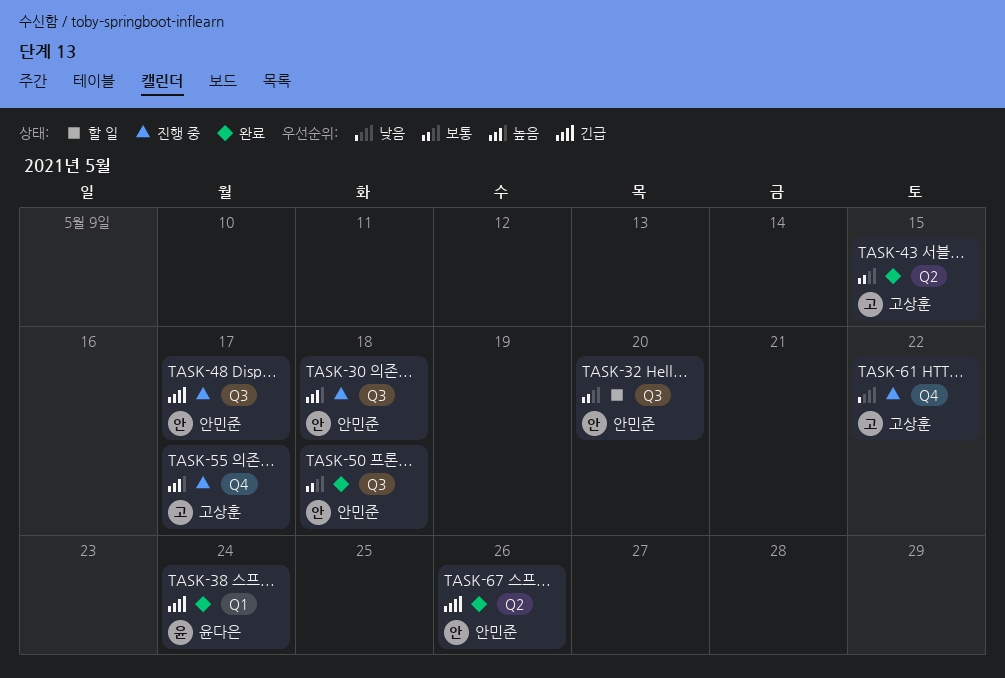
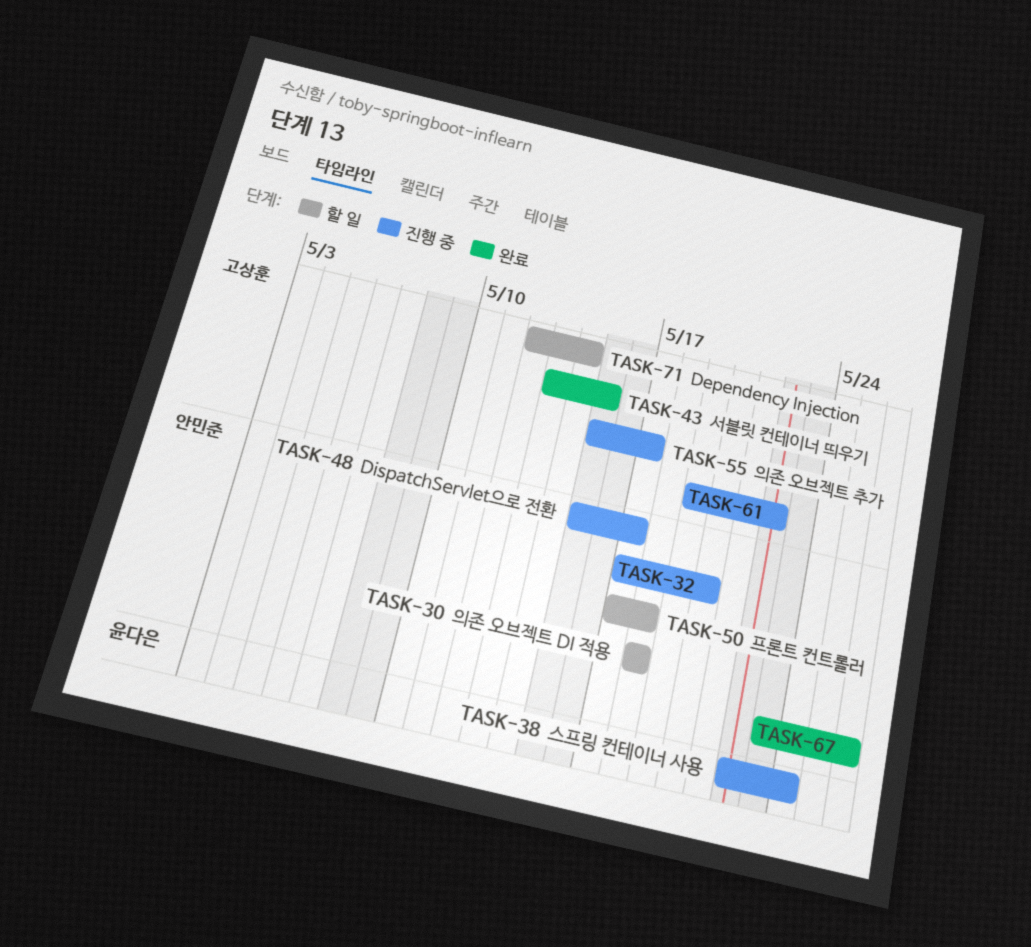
TASK-30, status: 진행 중 -> 할 일
TASK-32, status: 할 일 -> 진행 중
TASK-38, status: 완료 -> 진행 중
TASK-50, status: 완료 -> 할 일
TASK-71: none -> present

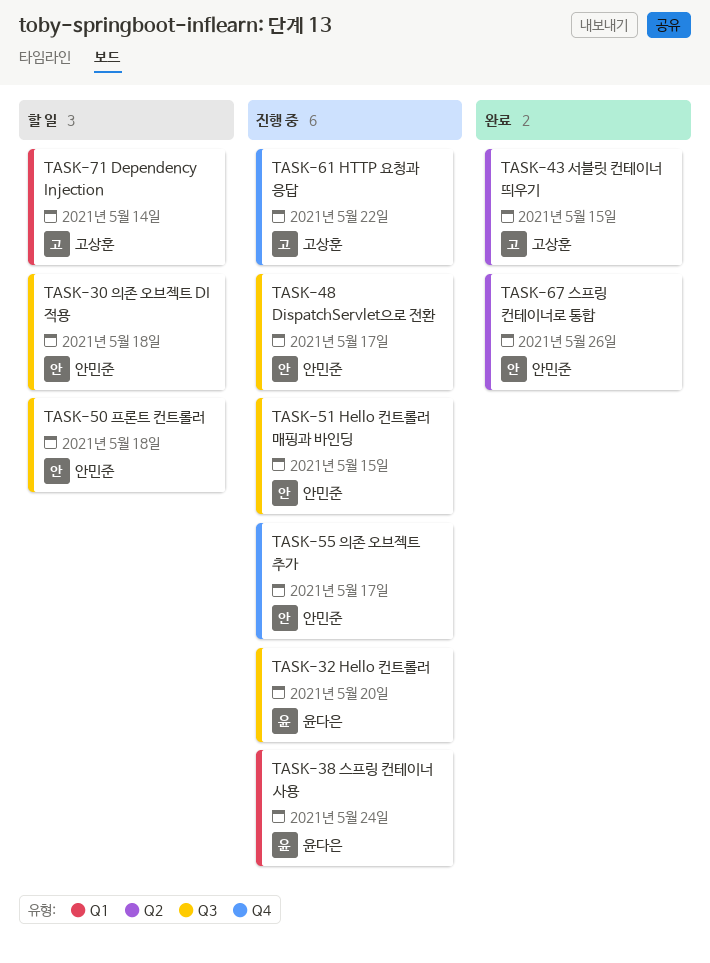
TASK-32, owner: 안민준 -> 윤다은
TASK-51: none -> present
TASK-55, owner: 고상훈 -> 안민준

